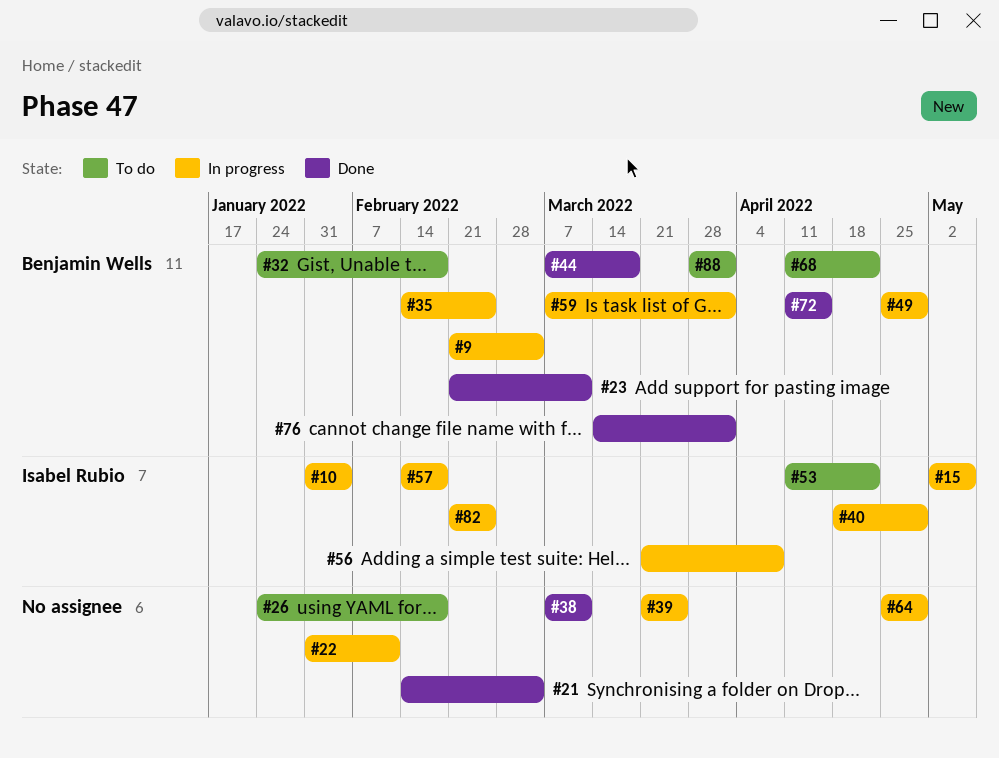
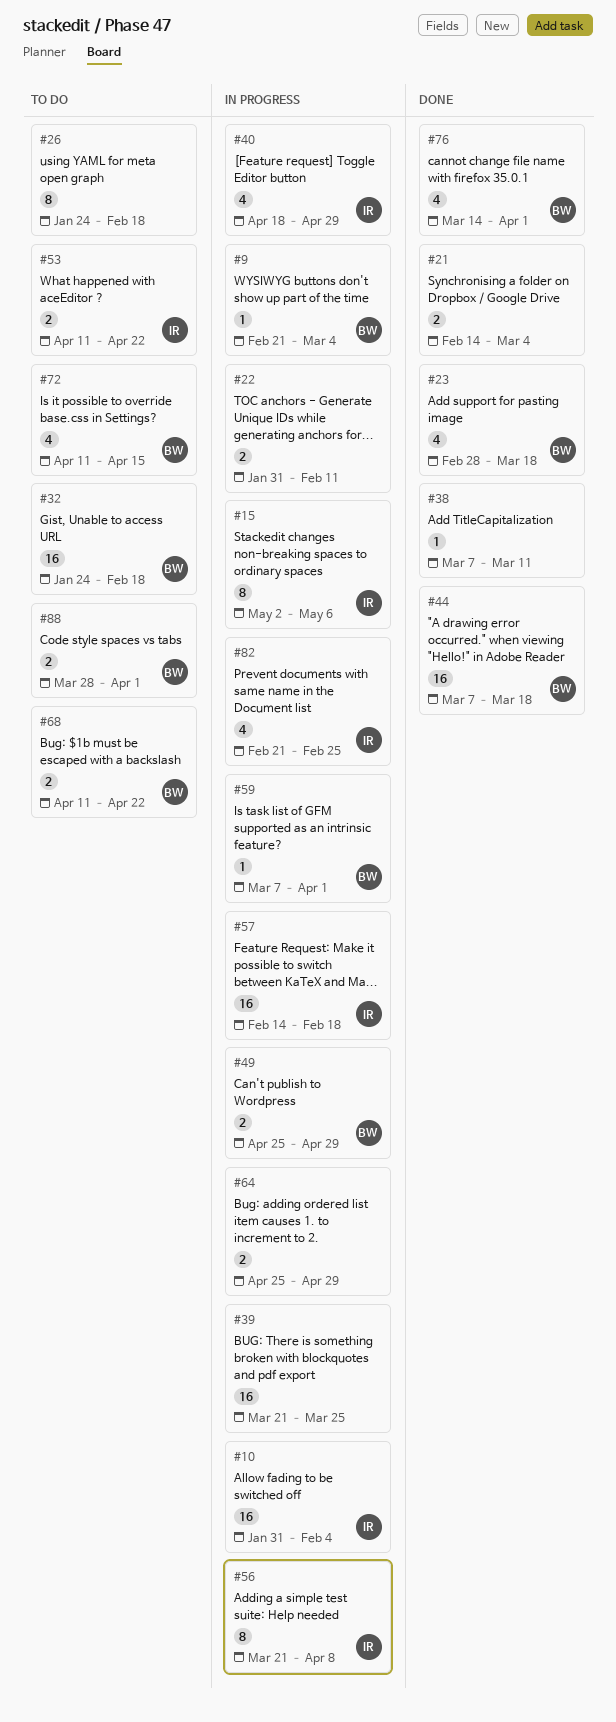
#23, start: Feb 21 -> Feb 28
#23, due: Mar 11 -> Mar 18
#35: present -> none
#72, status: Done -> To do

